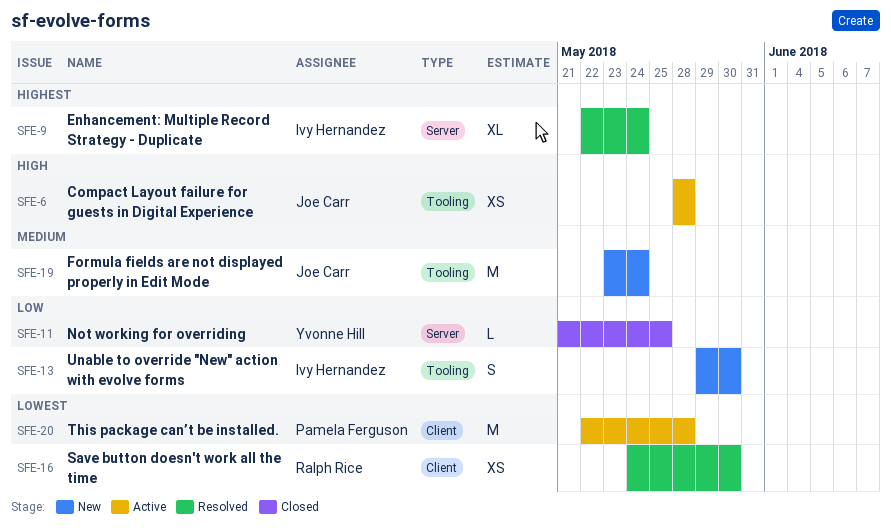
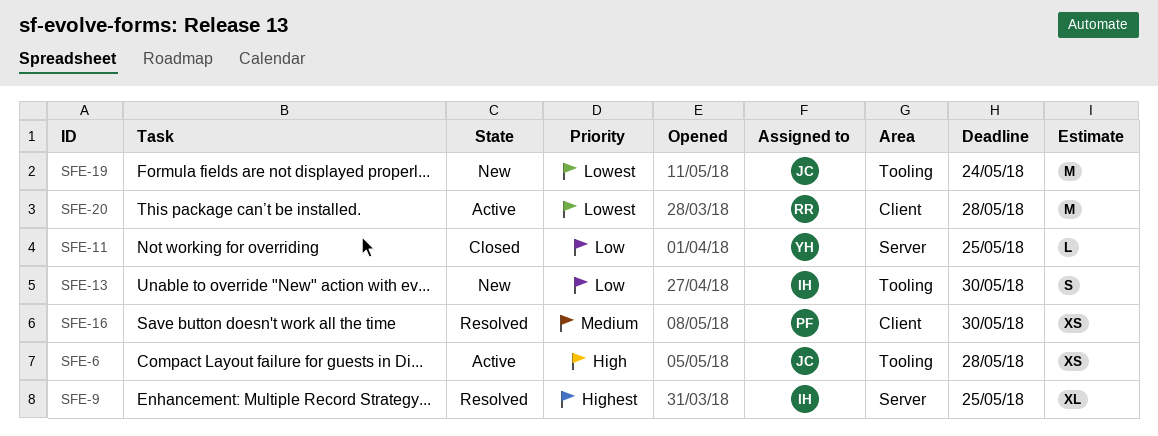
SFE-9, due: May 24 -> May 25
SFE-16, owner: Ralph Rice -> Pamela Ferguson
SFE-16, priority: Lowest -> Medium
SFE-19, priority: Medium -> Lowest
SFE-20, owner: Pamela Ferguson -> Ralph Rice

